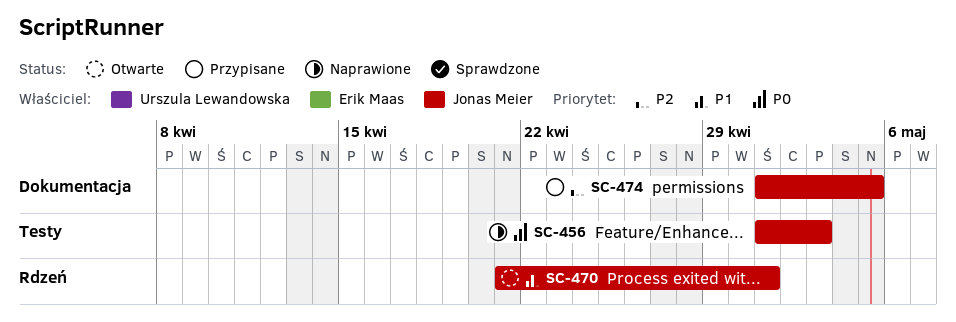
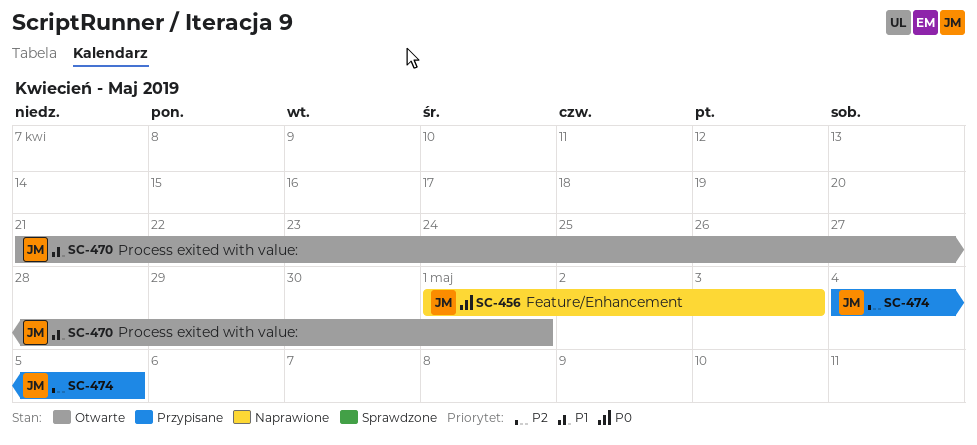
SC-474, start: May 1 -> May 4

